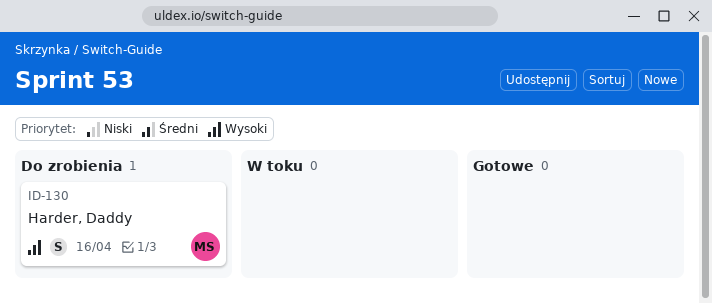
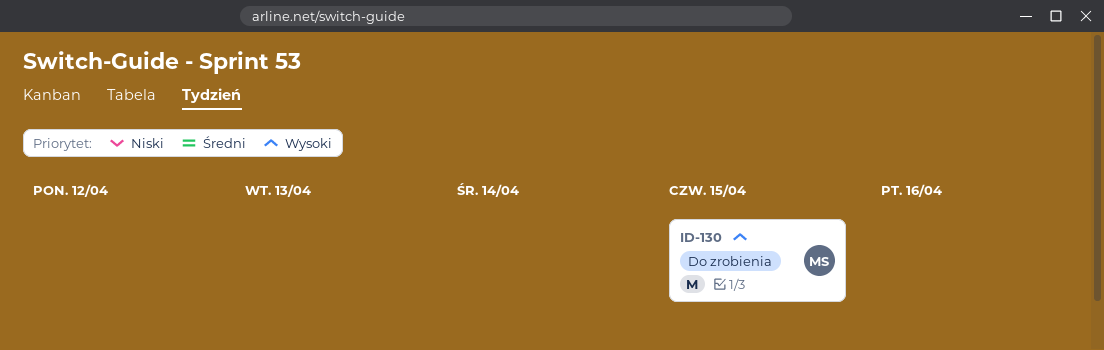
ID-130, estimate: S -> M
ID-130, due: Apr 16 -> Apr 15

